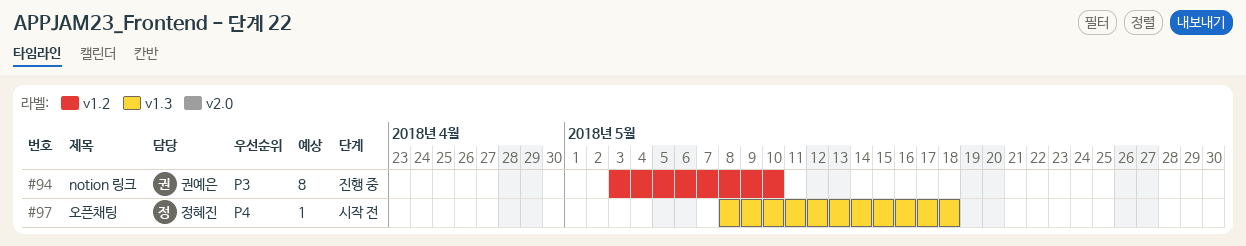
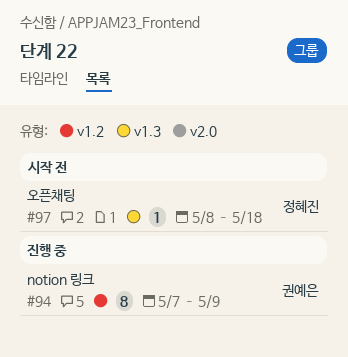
#94, start: May 3 -> May 7
#94, due: May 10 -> May 9

